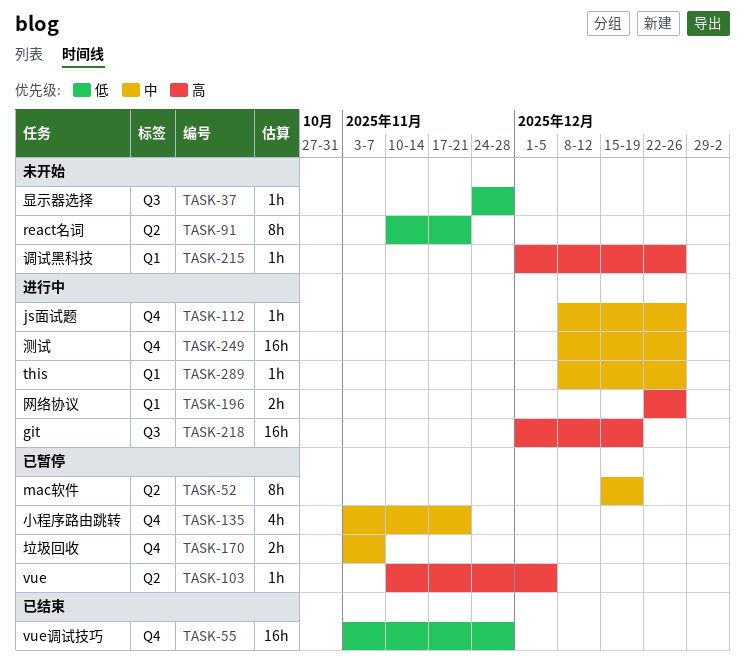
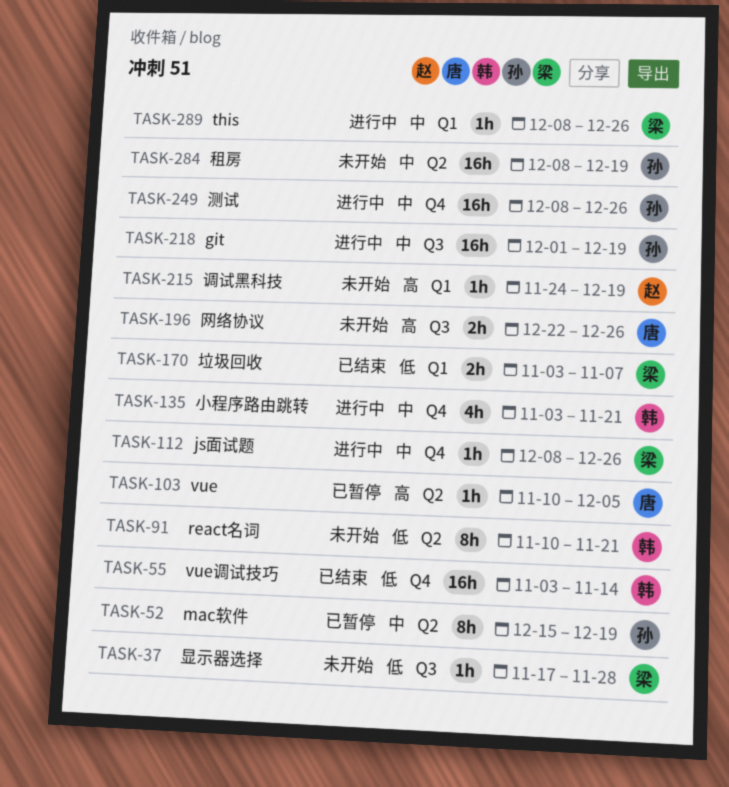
TASK-37, start: Nov 24 -> Nov 17
TASK-55, due: Nov 28 -> Nov 14
TASK-135, status: 已暂停 -> 进行中
TASK-170, status: 已暂停 -> 已结束
TASK-170, priority: 中 -> 低
TASK-170, label: Q4 -> Q1
TASK-196, status: 进行中 -> 未开始
TASK-196, label: Q1 -> Q3
TASK-215, start: Dec 1 -> Nov 24
TASK-215, due: Dec 26 -> Dec 19
TASK-218, priority: 高 -> 中
TASK-284: none -> present

